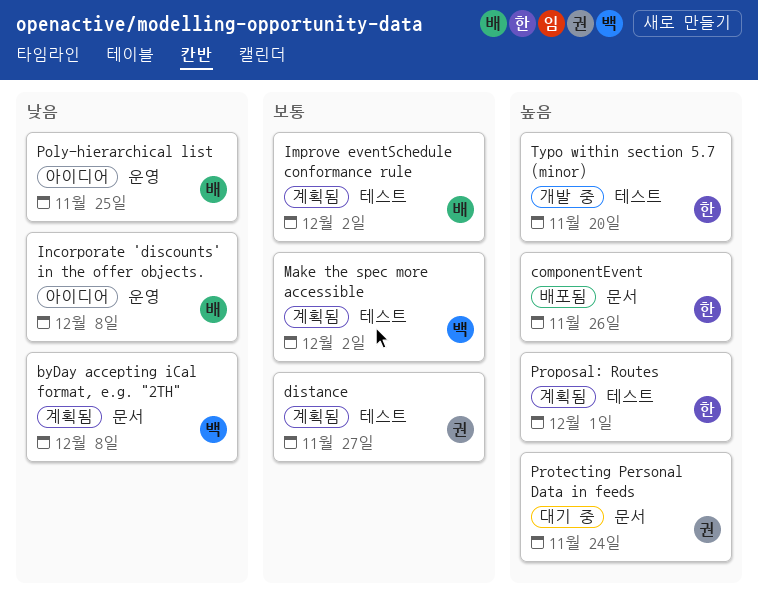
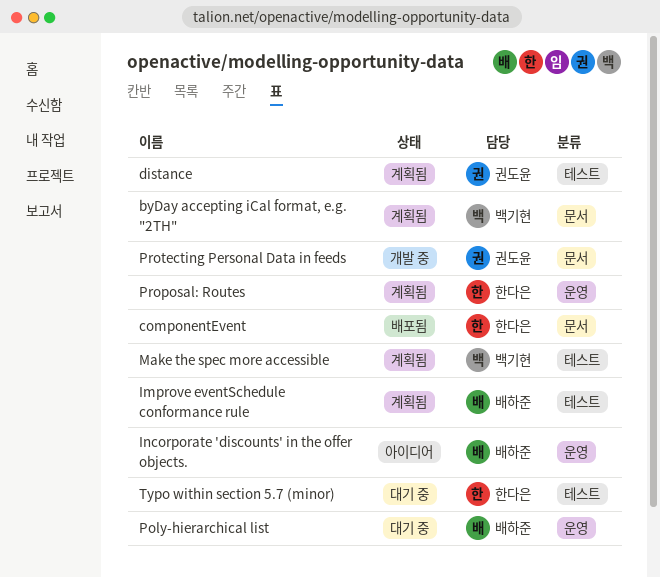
Poly-hierarchical list, status: 아이디어 -> 대기 중
Proposal: Routes, label: 테스트 -> 운영
Protecting Personal Data in feeds, status: 대기 중 -> 개발 중
Typo within section 5.7 (minor), status: 개발 중 -> 대기 중

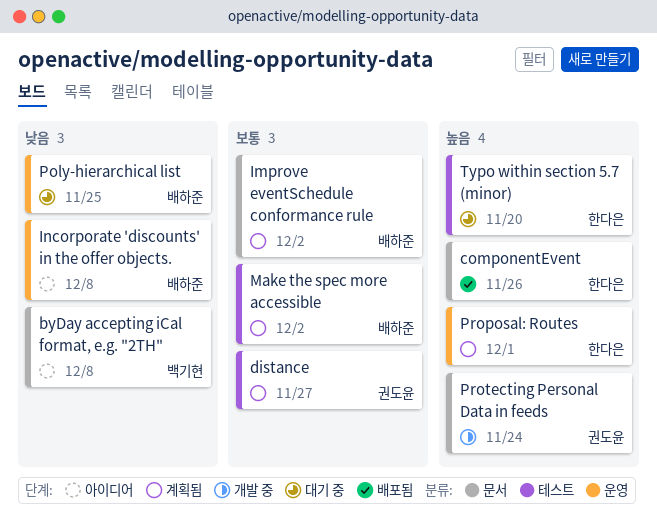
byDay accepting iCal format, e.g. "2TH", status: 계획됨 -> 아이디어
Improve eventSchedule conformance rule, label: 테스트 -> 문서
Make the spec more accessible, owner: 백기현 -> 배하준

